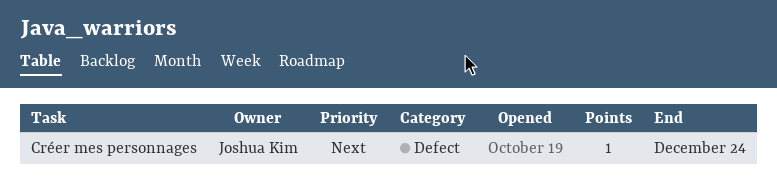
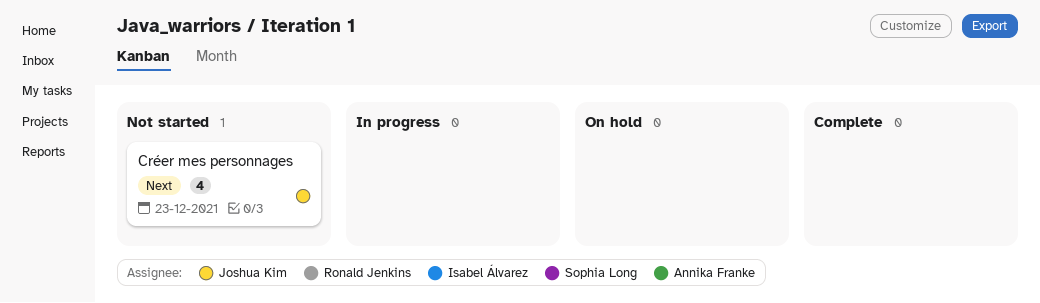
Créer mes personnages, estimate: 1 -> 4
Créer mes personnages, due: Dec 24 -> Dec 23

